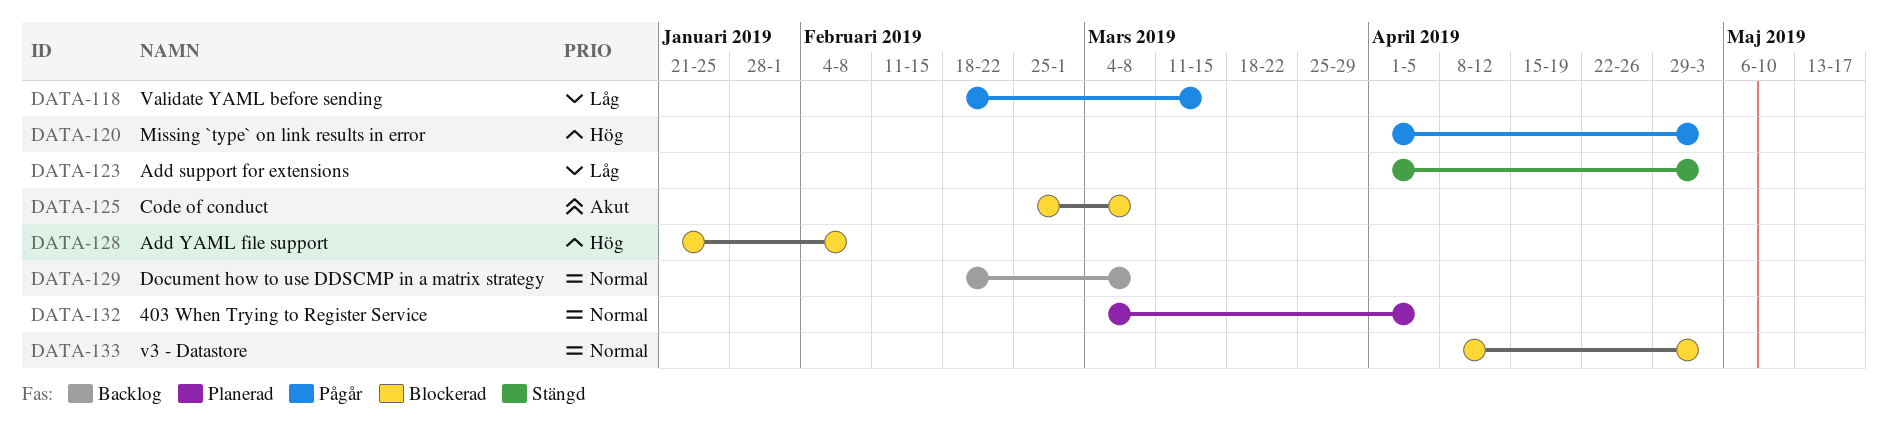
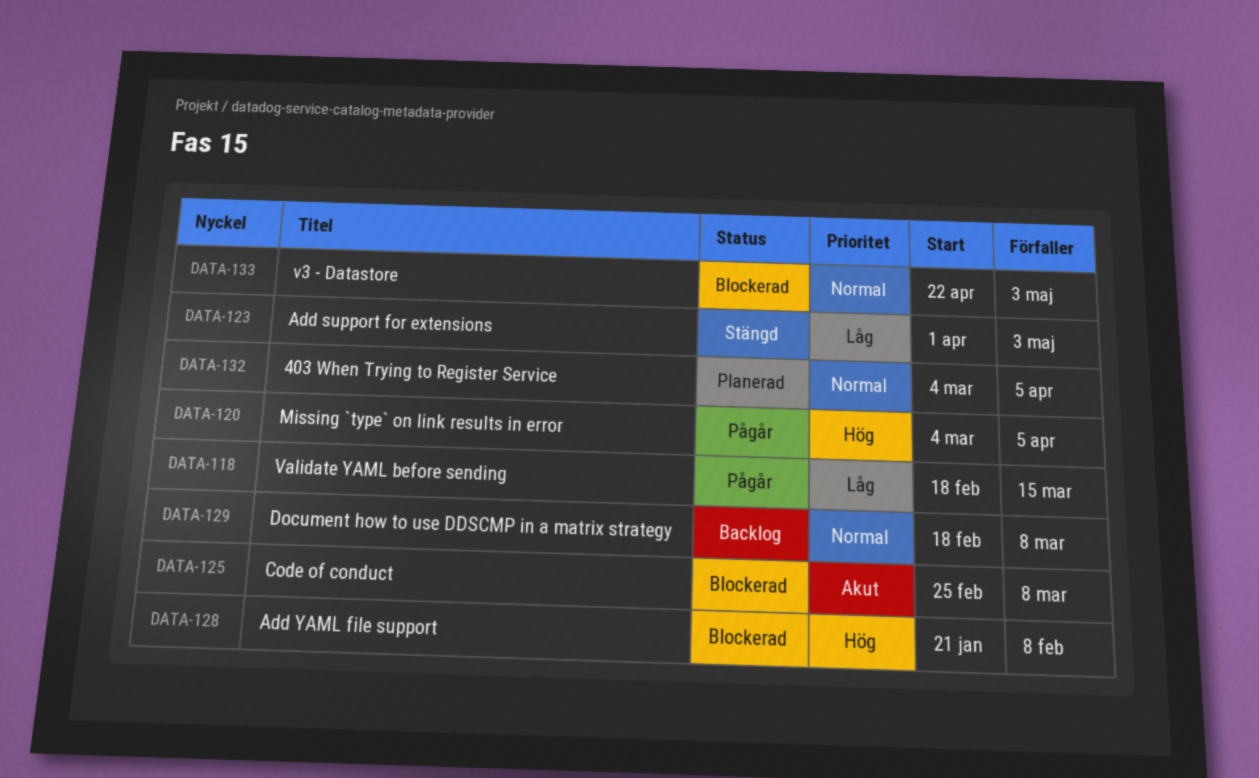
DATA-120, start: Apr 1 -> Mar 4
DATA-120, due: May 3 -> Apr 5
DATA-133, start: Apr 8 -> Apr 22

